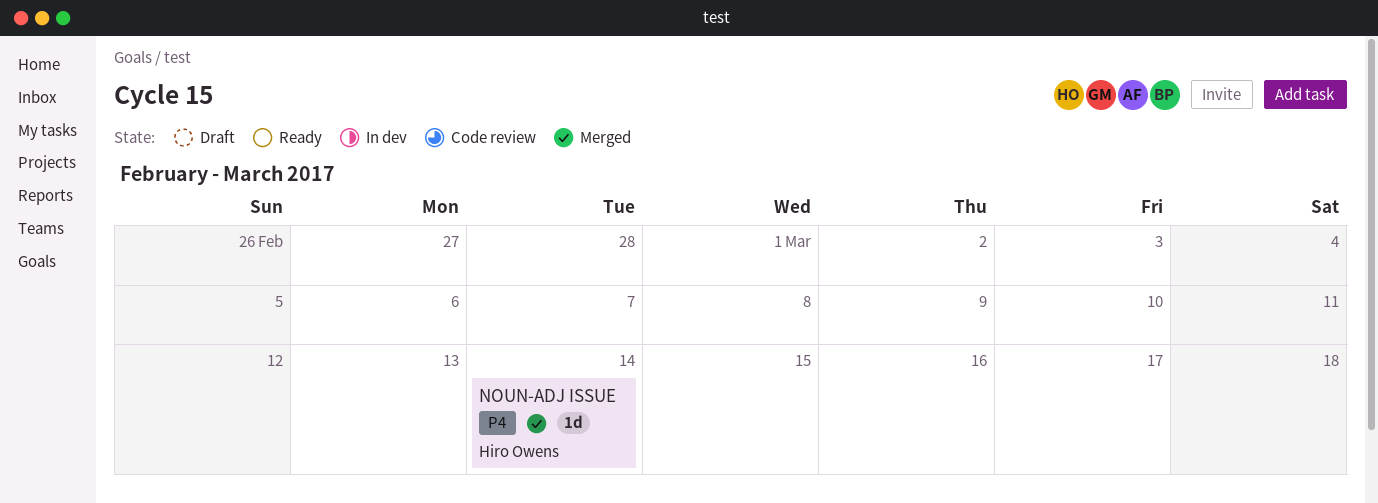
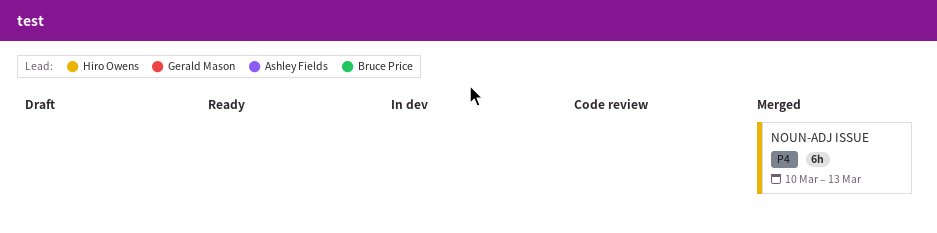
NOUN-ADJ ISSUE, estimate: 1d -> 6h
NOUN-ADJ ISSUE, due: Mar 14 -> Mar 13

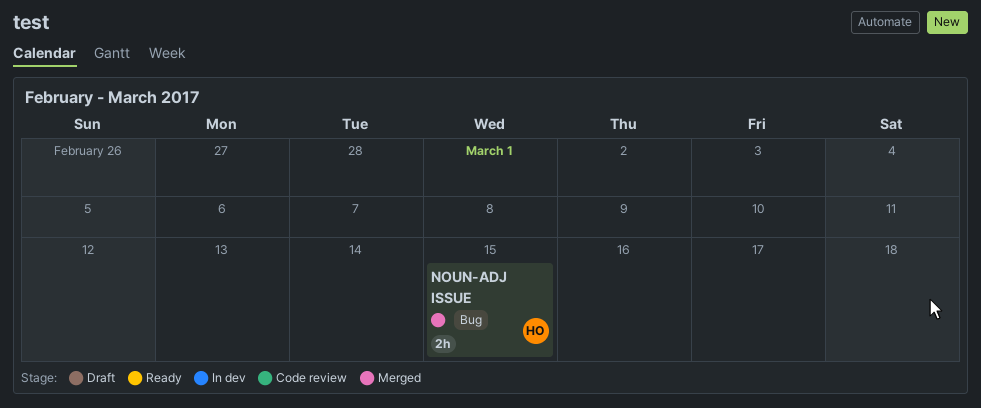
NOUN-ADJ ISSUE, estimate: 6h -> 2h
NOUN-ADJ ISSUE, due: Mar 13 -> Mar 15

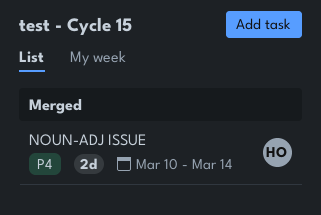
NOUN-ADJ ISSUE, estimate: 2h -> 2d
NOUN-ADJ ISSUE, due: Mar 15 -> Mar 14

